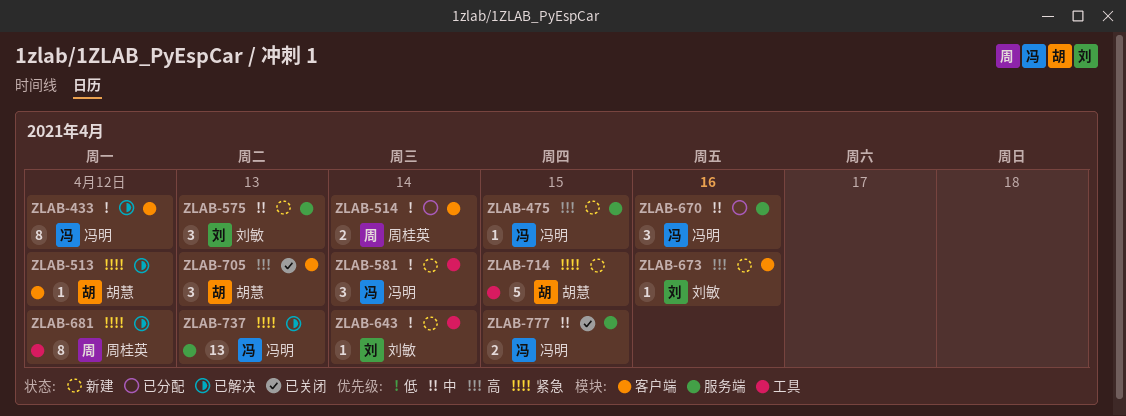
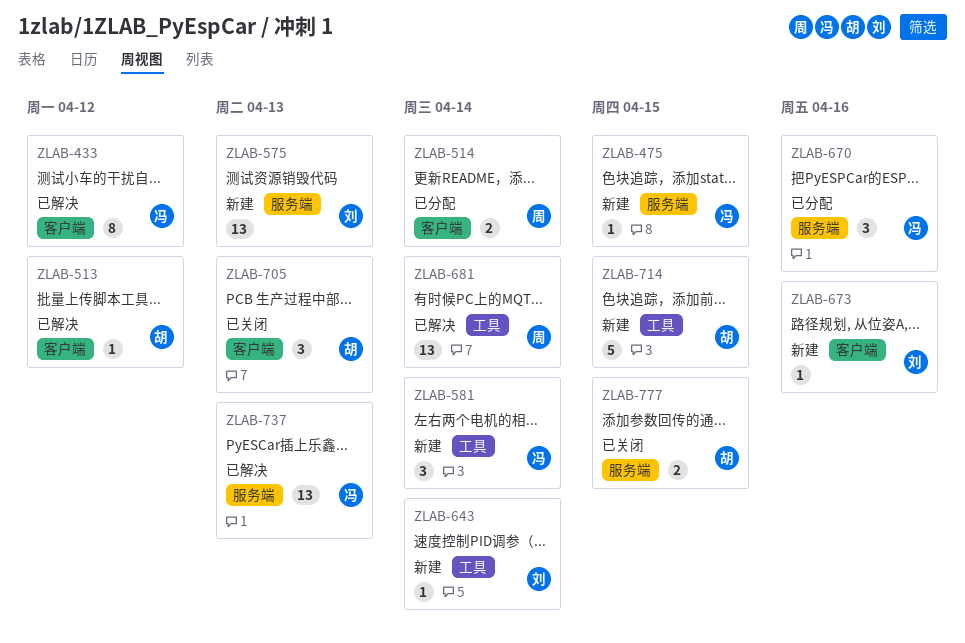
ZLAB-575, estimate: 3 -> 13
ZLAB-681, estimate: 8 -> 13
ZLAB-681, due: Apr 12 -> Apr 14
ZLAB-777, owner: 冯明 -> 胡慧

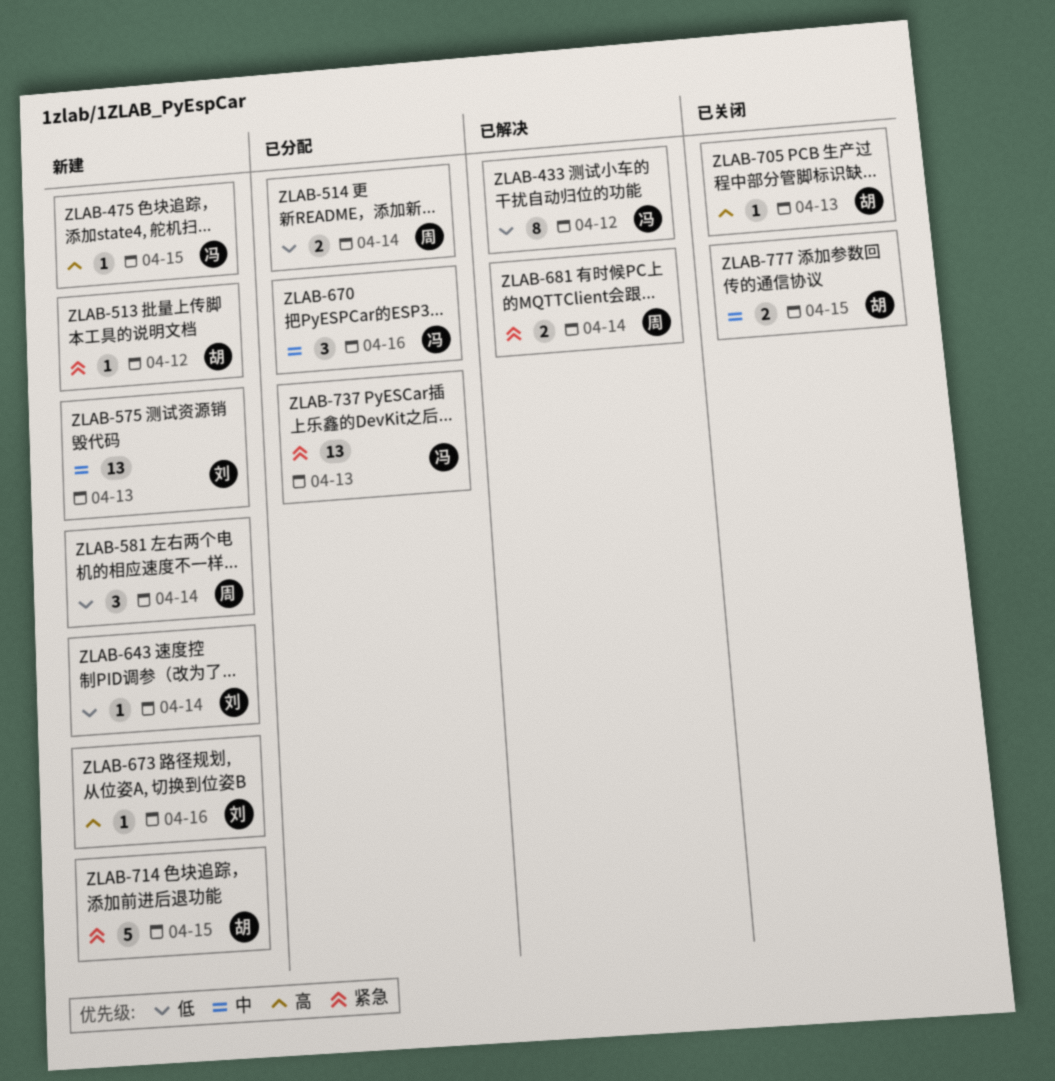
ZLAB-513, status: 已解决 -> 新建
ZLAB-581, owner: 冯 -> 周
ZLAB-681, estimate: 13 -> 2
ZLAB-705, estimate: 3 -> 1
ZLAB-737, status: 已解决 -> 已分配

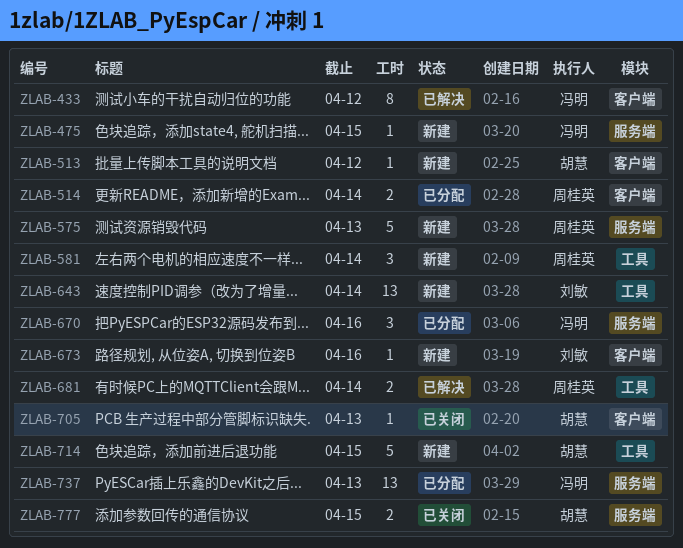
ZLAB-575, owner: 刘敏 -> 周桂英
ZLAB-575, estimate: 13 -> 5
ZLAB-643, estimate: 1 -> 13

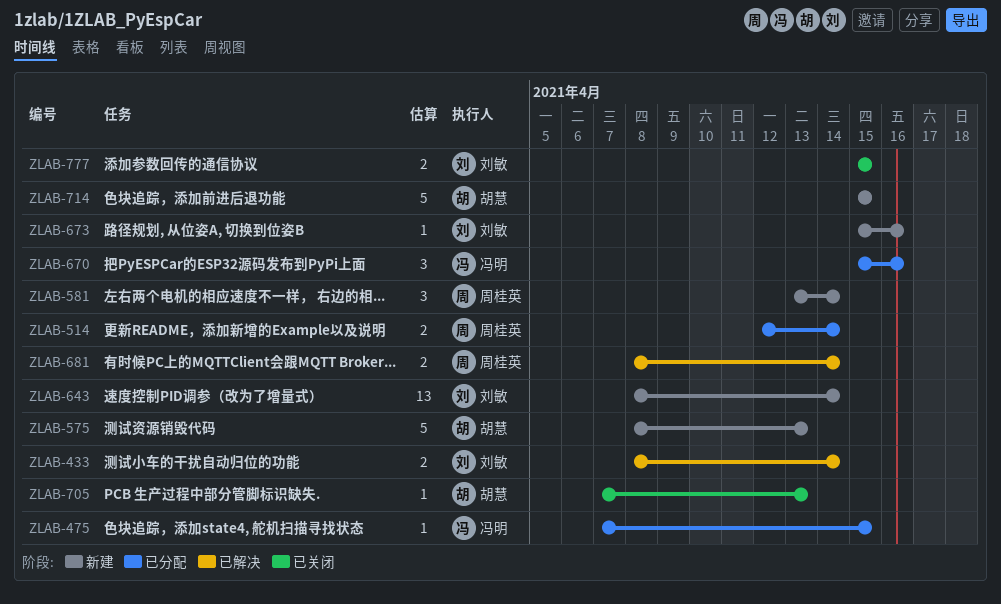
ZLAB-433, owner: 冯明 -> 刘敏
ZLAB-433, estimate: 8 -> 2
ZLAB-433, due: Apr 12 -> Apr 14
ZLAB-475, status: 新建 -> 已分配
ZLAB-513: present -> none
ZLAB-575, owner: 周桂英 -> 胡慧
ZLAB-737: present -> none
ZLAB-777, owner: 胡慧 -> 刘敏

